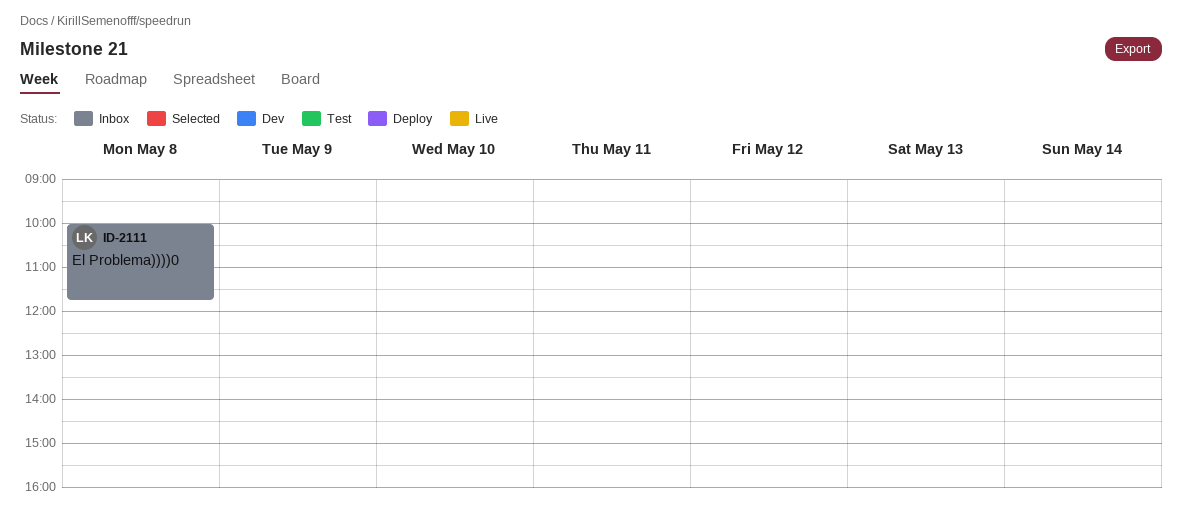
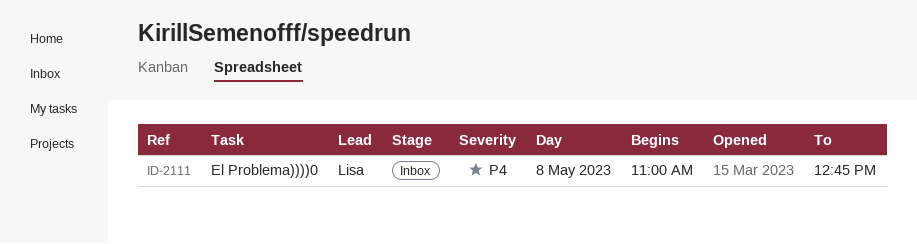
ID-2111, begins: 10:00 -> 11:00
ID-2111, ends: 11:45 -> 12:45

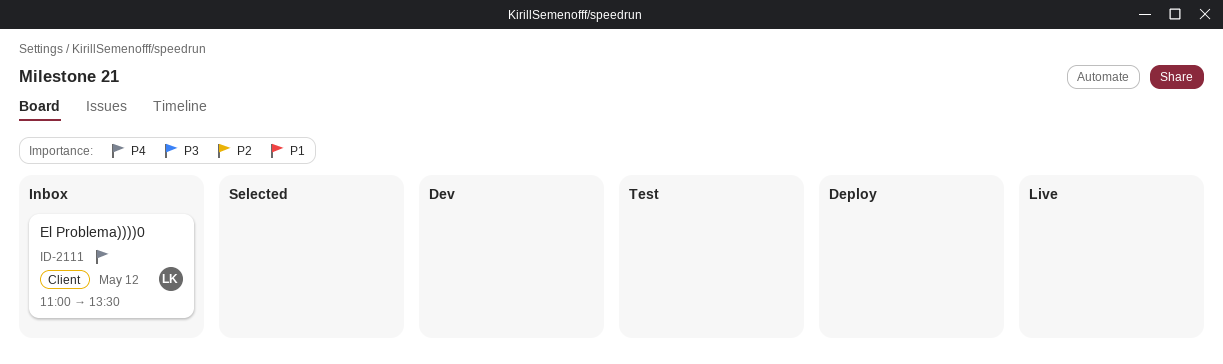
ID-2111, day: May 8 -> May 12
ID-2111, ends: 12:45 -> 13:30

